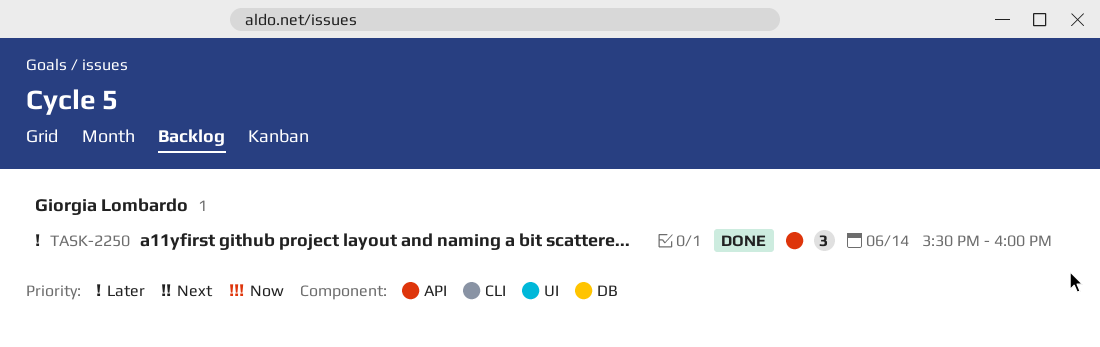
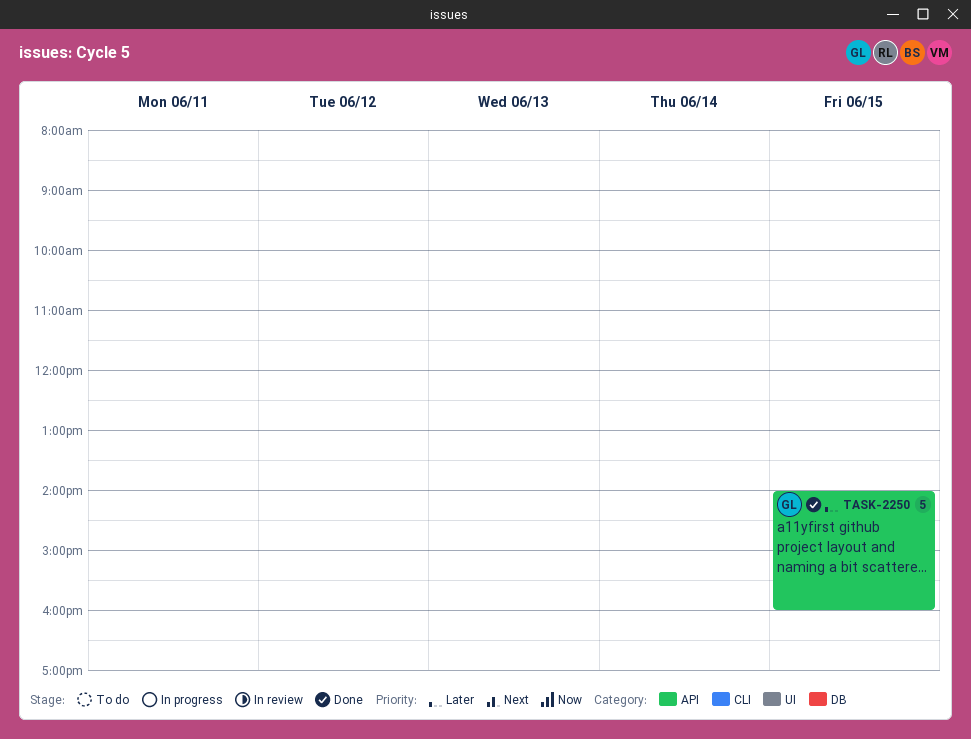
TASK-2250, estimate: 3 -> 5
TASK-2250, day: Jun 14 -> Jun 15
TASK-2250, begins: 15:30 -> 14:00

